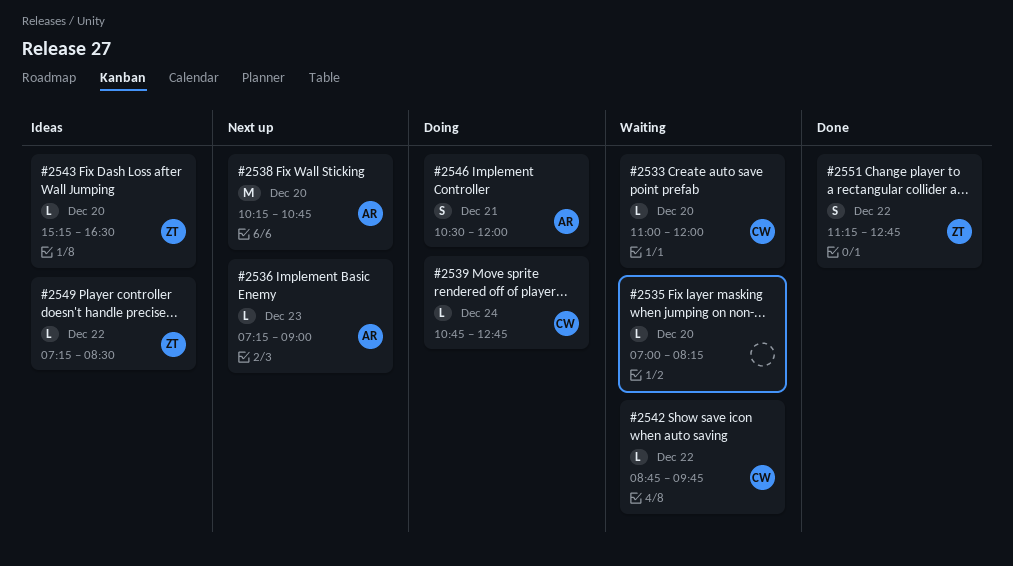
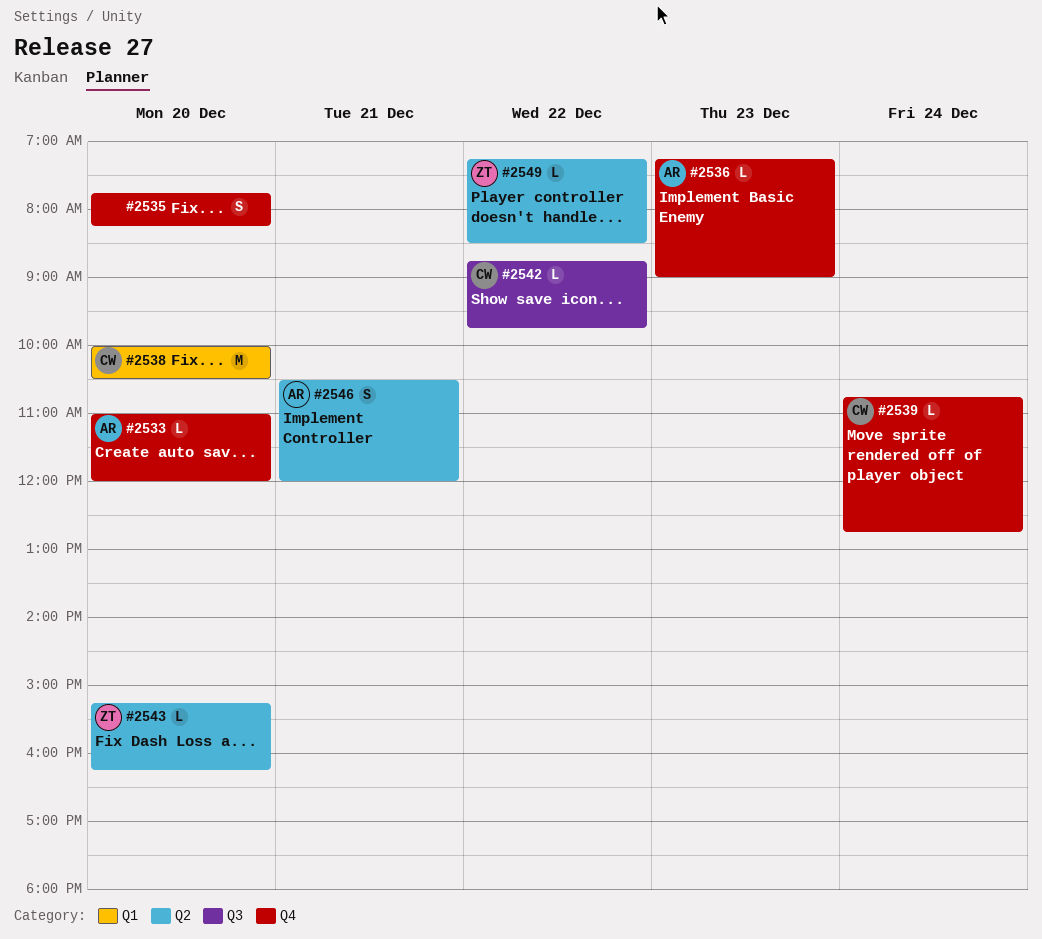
#2533, owner: CW -> AR
#2535, estimate: L -> S
#2535, begins: 07:00 -> 07:45
#2538, owner: AR -> CW
#2538, begins: 10:15 -> 10:00
#2538, ends: 10:45 -> 10:30
#2543, ends: 16:30 -> 16:15
#2551: present -> none

